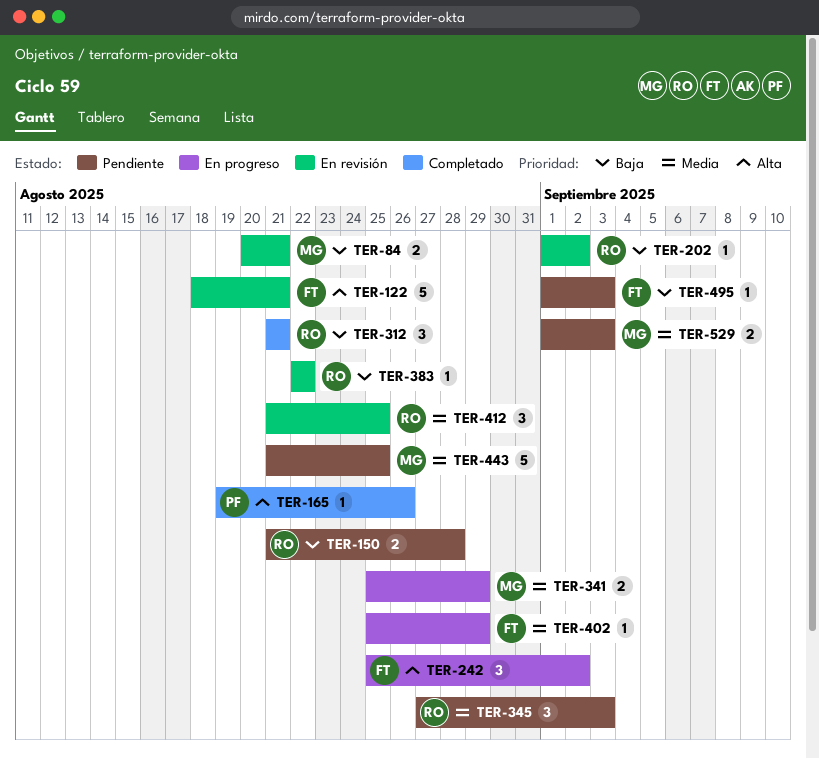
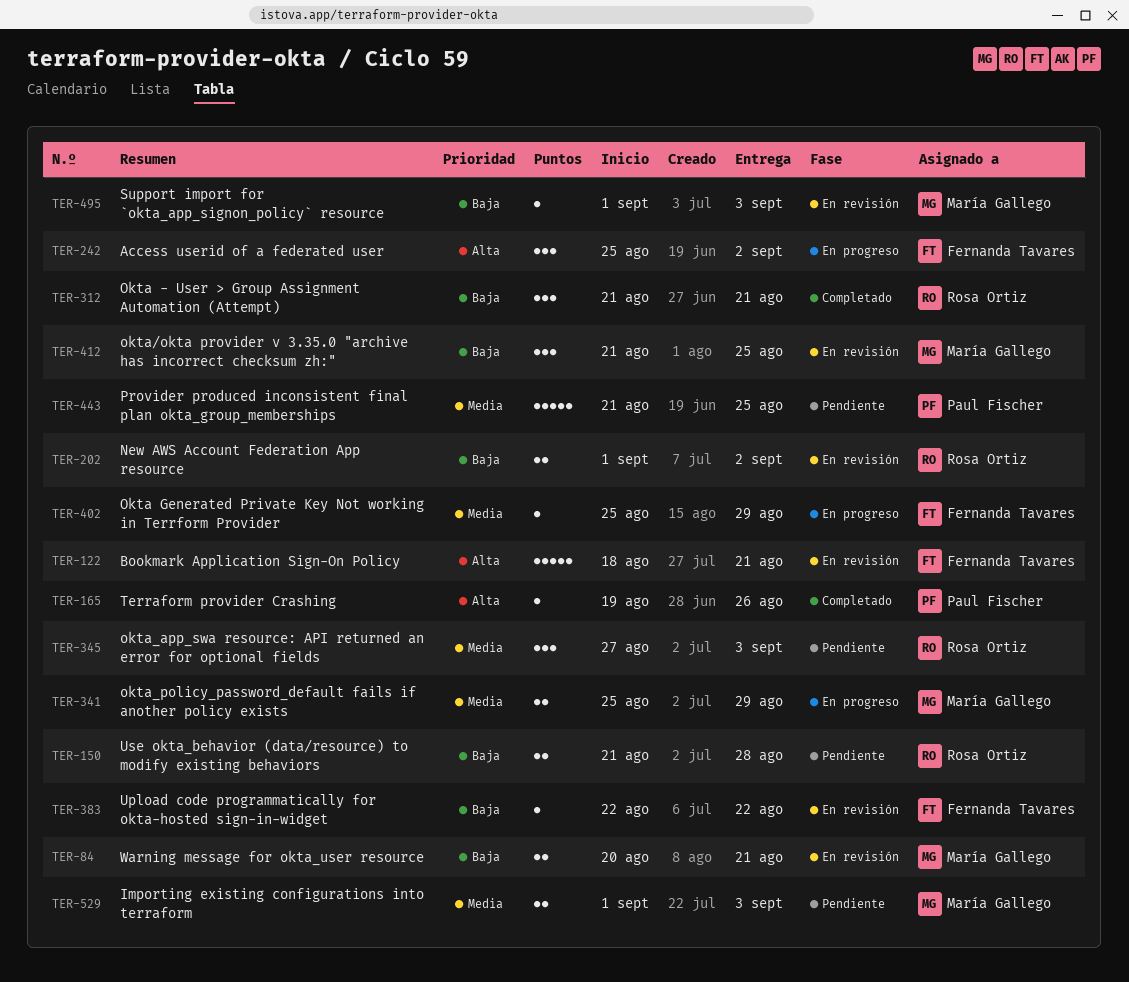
TER-202, estimate: 1 -> 2
TER-383, owner: Rosa Ortiz -> Fernanda Tavares
TER-412, owner: Rosa Ortiz -> María Gallego
TER-412, priority: Media -> Baja
TER-443, owner: María Gallego -> Paul Fischer
TER-495, status: Pendiente -> En revisión
TER-495, owner: Fernanda Tavares -> María Gallego

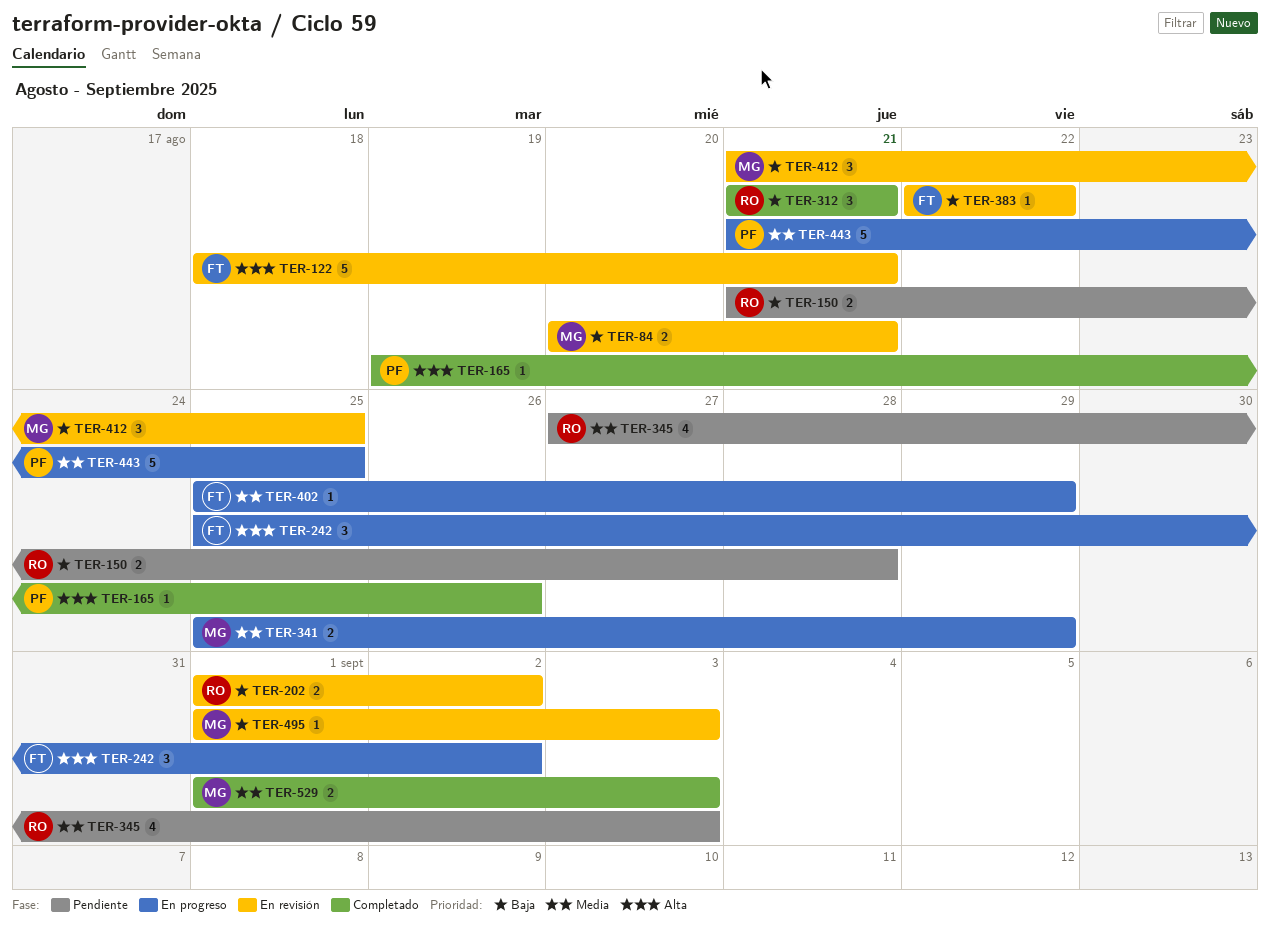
TER-345, estimate: 3 -> 4
TER-443, status: Pendiente -> En progreso
TER-529, status: Pendiente -> Completado

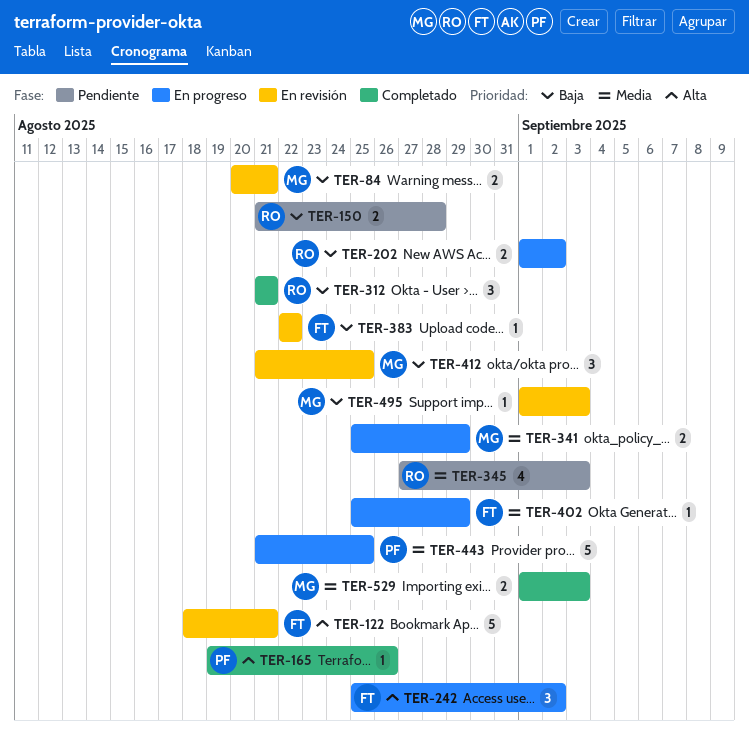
TER-202, status: En revisión -> En progreso

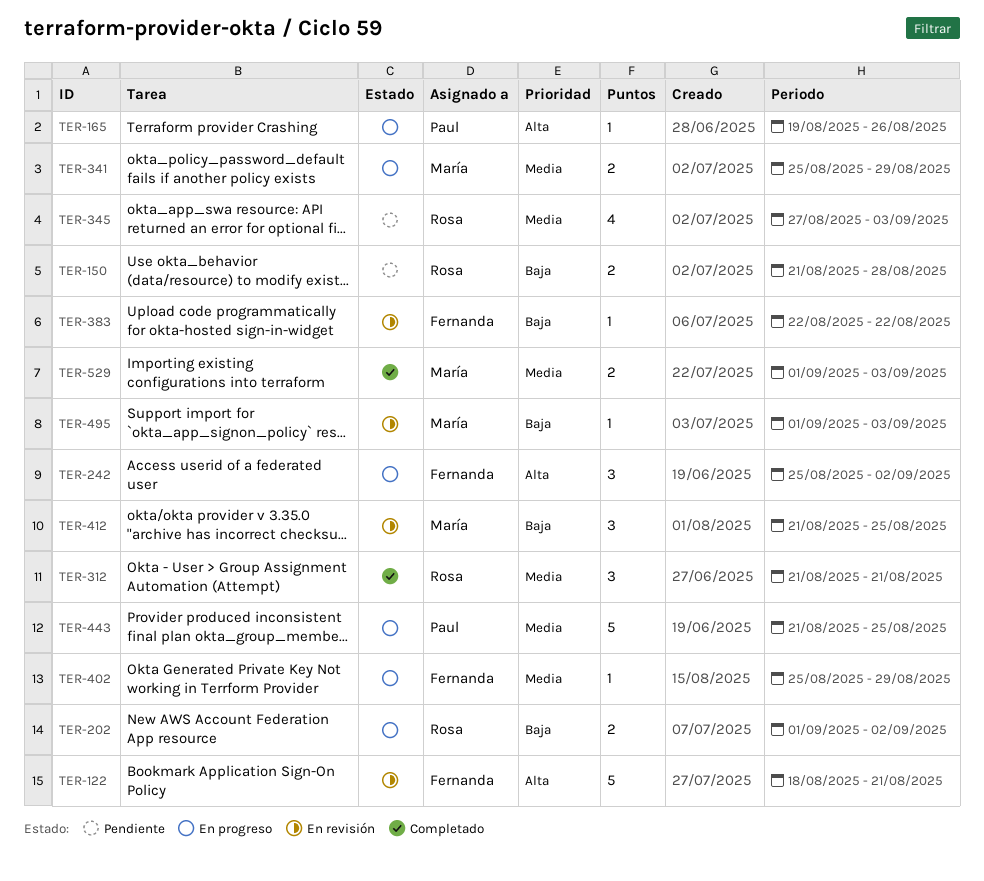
TER-84: present -> none
TER-165, status: Completado -> En progreso
TER-312, priority: Baja -> Media

